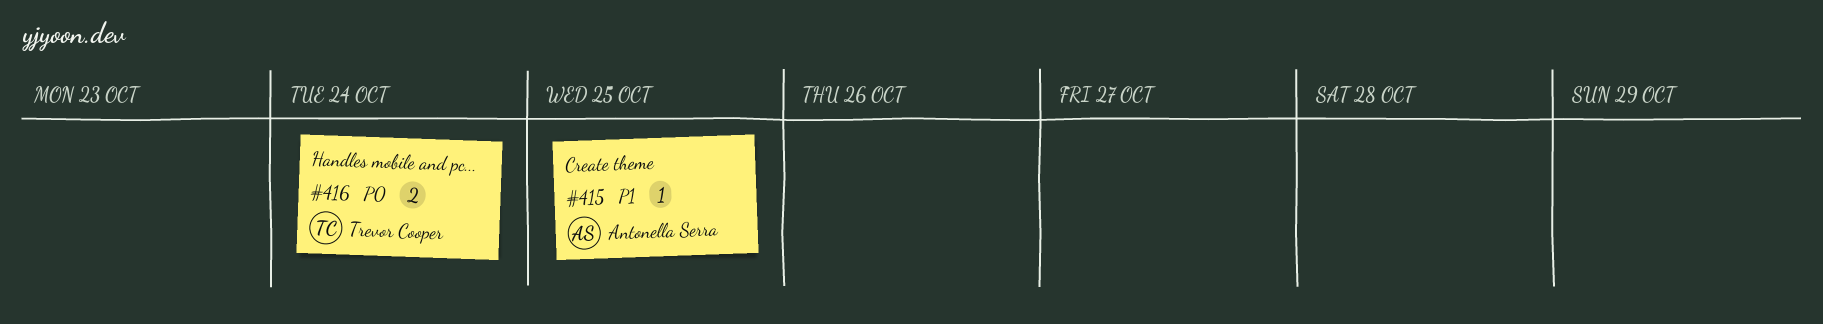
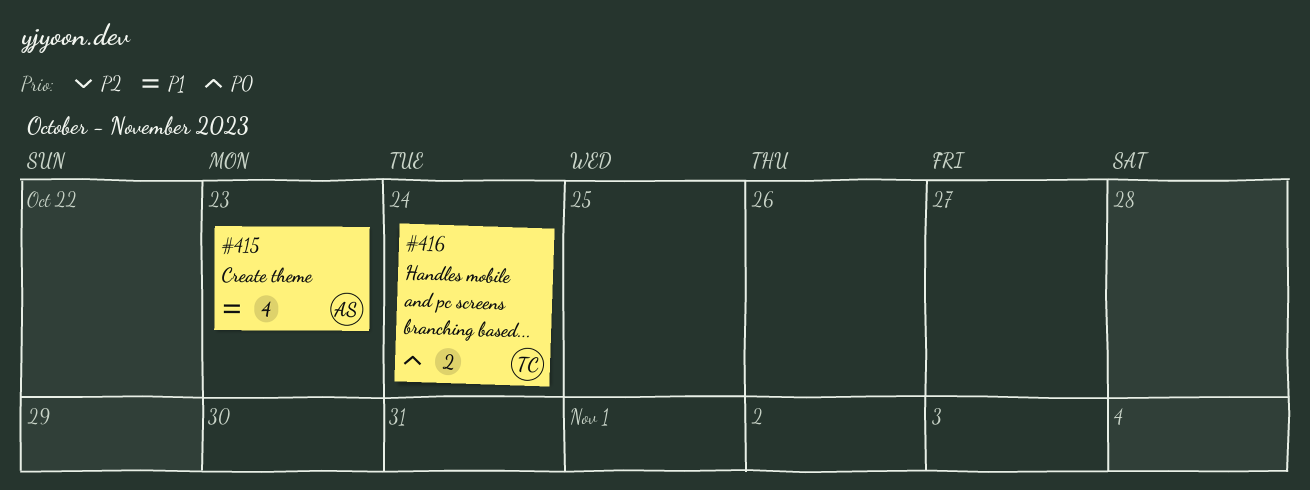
#415, estimate: 1 -> 4
#415, due: Oct 25 -> Oct 23

